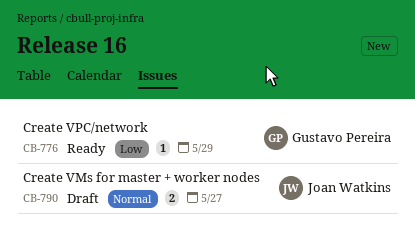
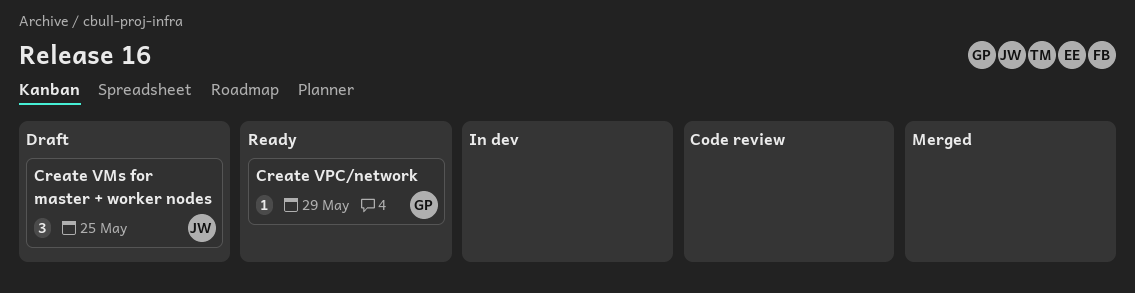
Create VMs for master + worker nodes, estimate: 2 -> 3
Create VMs for master + worker nodes, due: May 27 -> May 25

